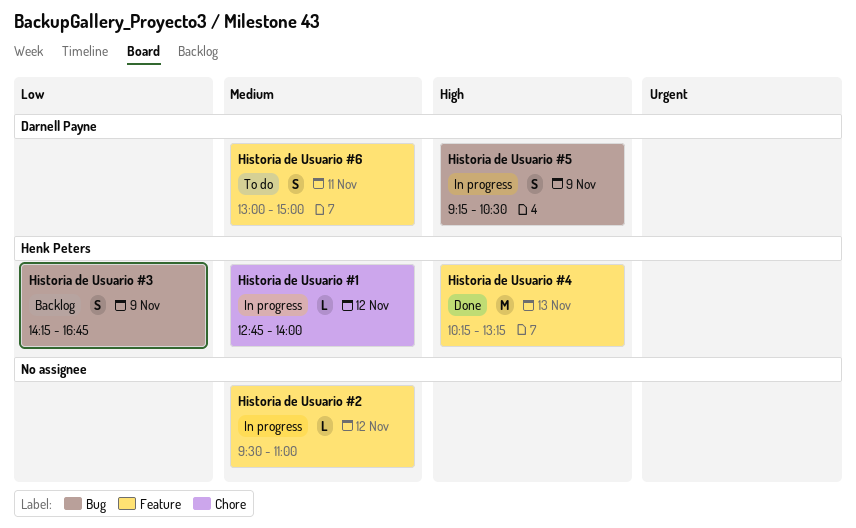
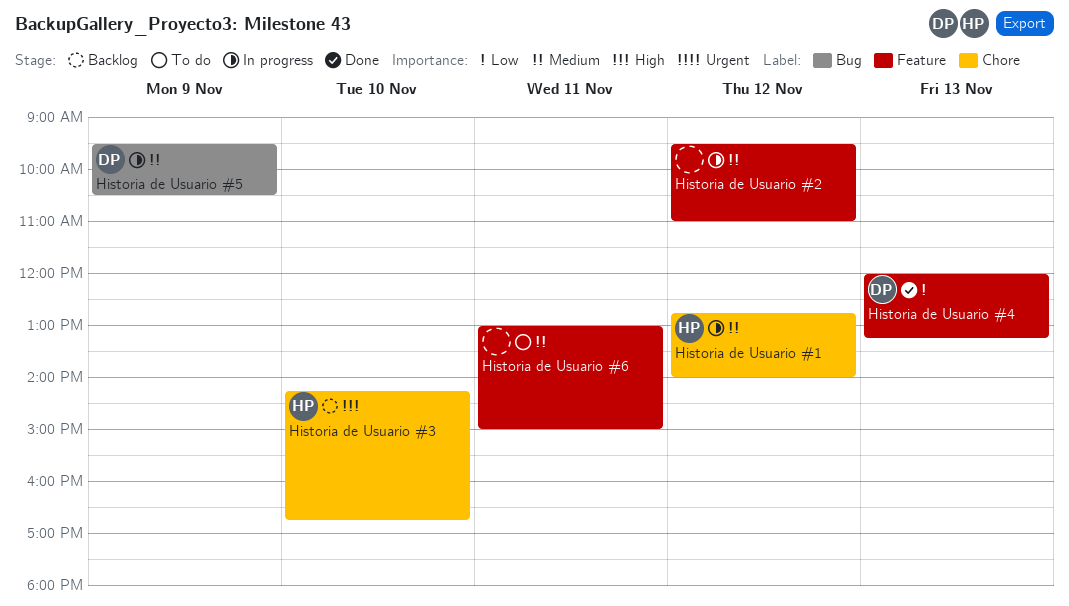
Historia de Usuario #3, priority: Low -> High
Historia de Usuario #3, label: Bug -> Chore
Historia de Usuario #3, day: Nov 9 -> Nov 10
Historia de Usuario #4, owner: Henk Peters -> Darnell Payne
Historia de Usuario #4, priority: High -> Low
Historia de Usuario #4, begins: 10:15 -> 12:00
Historia de Usuario #5, priority: High -> Medium
Historia de Usuario #5, begins: 09:15 -> 09:30
Historia de Usuario #6, owner: Darnell Payne -> none

